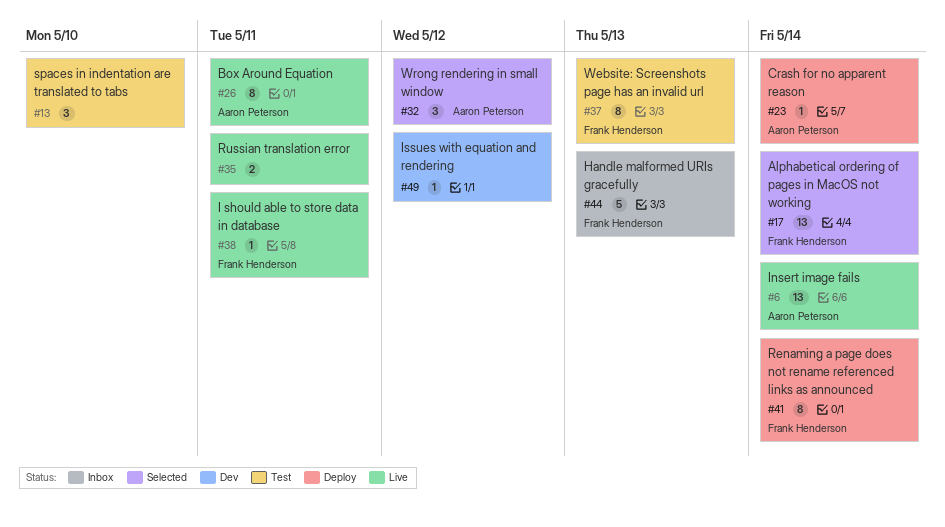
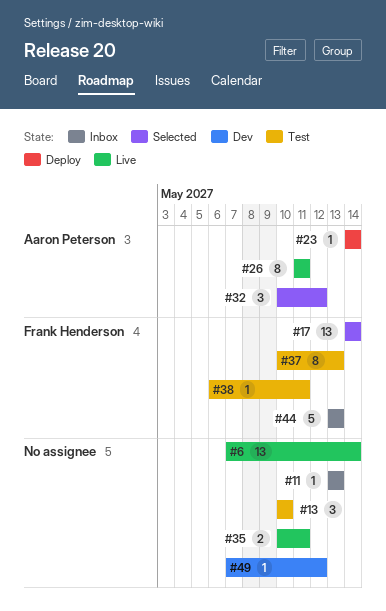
#6, owner: Aaron Peterson -> none
#11: none -> present
#38, status: Live -> Test
#41: present -> none

